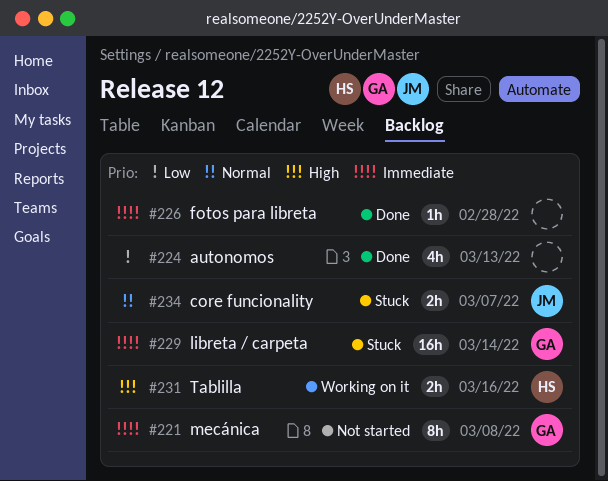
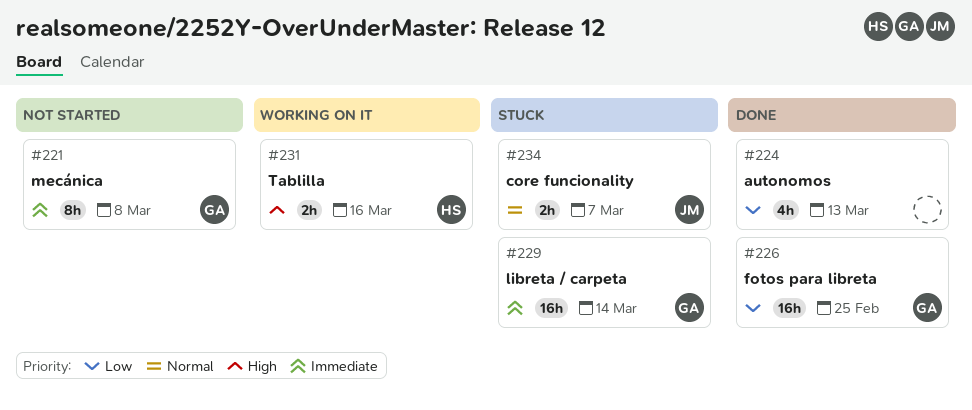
#226, owner: none -> GA
#226, priority: Immediate -> Low
#226, estimate: 1h -> 16h
#226, due: Feb 28 -> Feb 25

